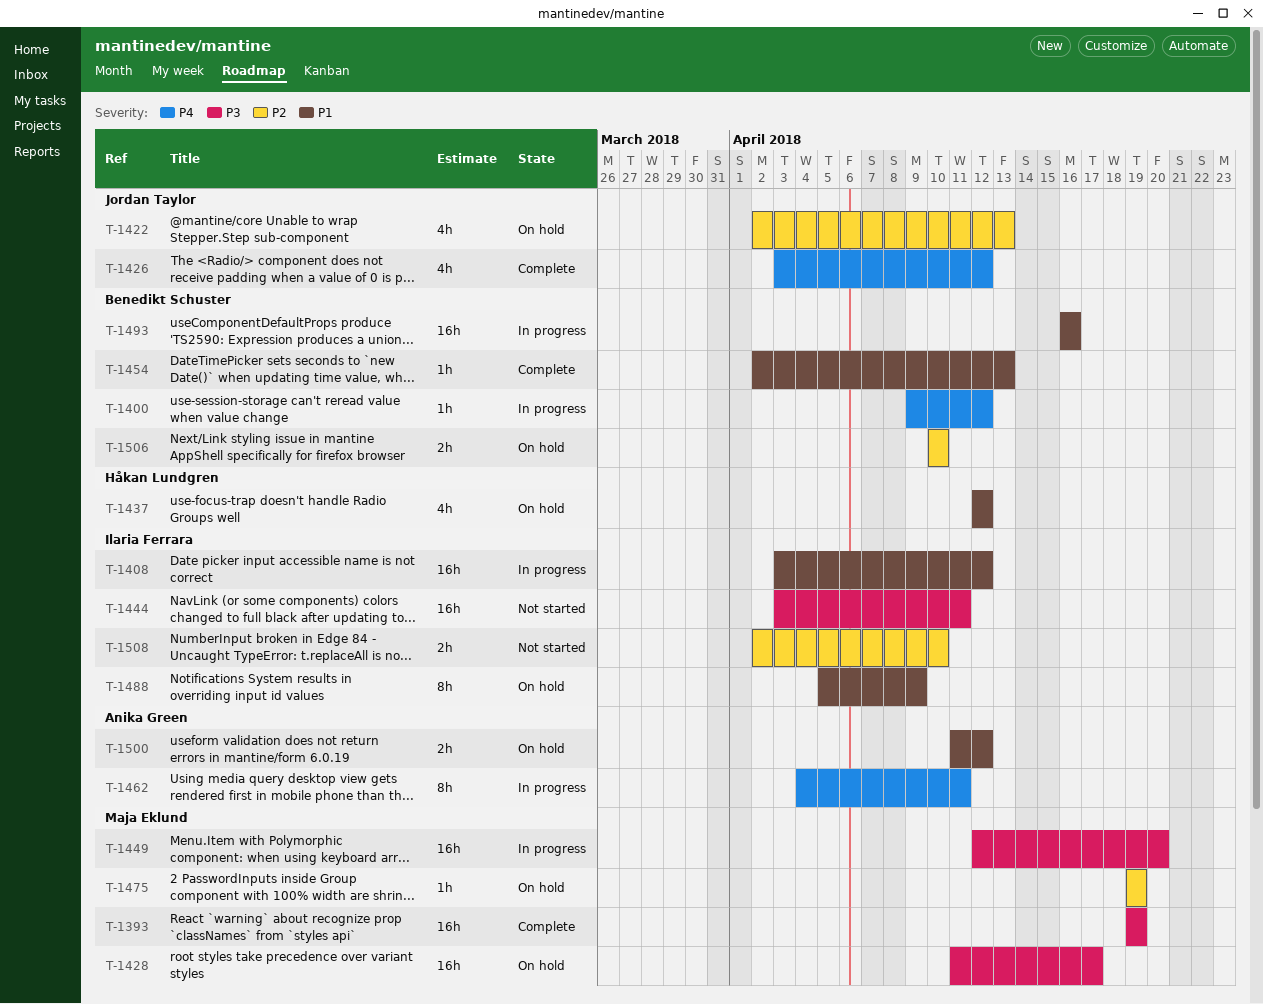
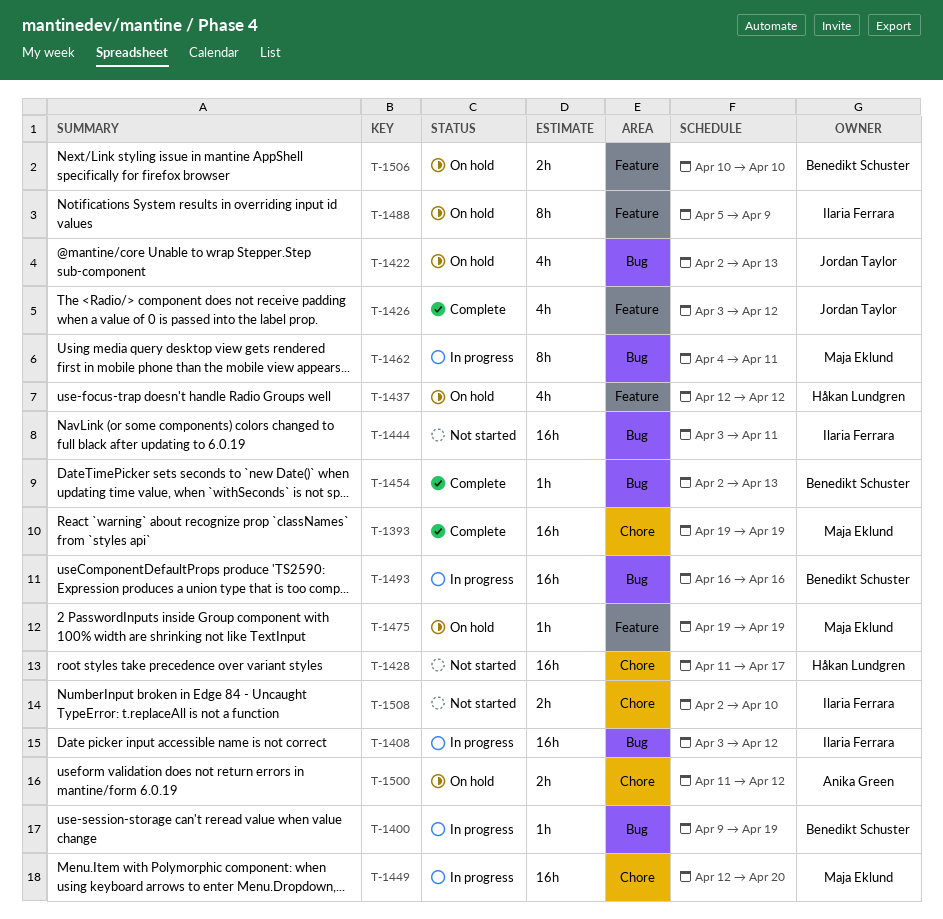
T-1400, due: Apr 12 -> Apr 19
T-1428, status: On hold -> Not started
T-1428, owner: Maja Eklund -> Håkan Lundgren
T-1462, owner: Anika Green -> Maja Eklund

